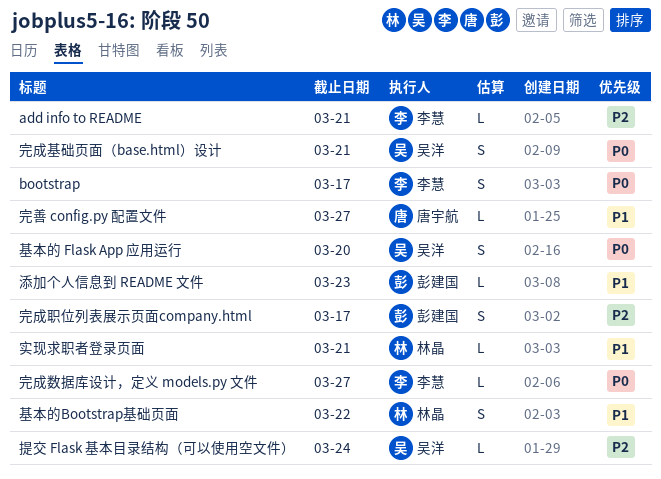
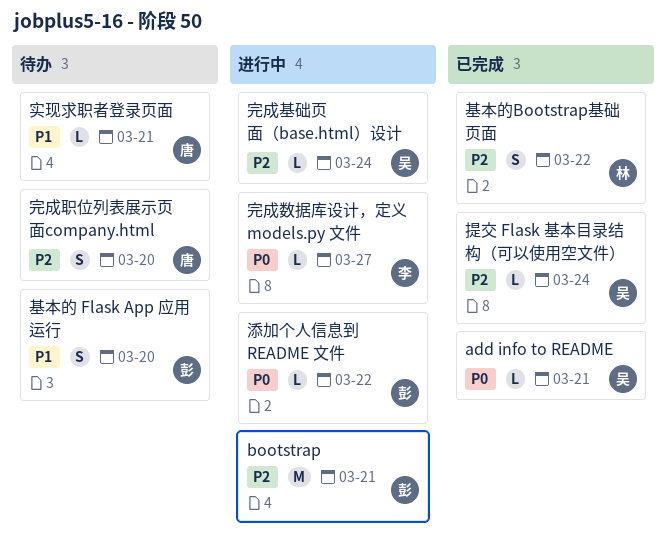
add info to README, owner: 李慧 -> 吴洋
add info to README, priority: P2 -> P0
bootstrap, owner: 李慧 -> 彭建国
bootstrap, priority: P0 -> P2
bootstrap, estimate: S -> M
bootstrap, due: Mar 17 -> Mar 21
基本的 Flask App 应用运行, owner: 吴洋 -> 彭建国
基本的 Flask App 应用运行, priority: P0 -> P1
基本的Bootstrap基础页面, priority: P1 -> P2
完善 config.py 配置文件: present -> none
完成基础页面（base.html）设计, priority: P0 -> P2
完成基础页面（base.html）设计, estimate: S -> L
完成基础页面（base.html）设计, due: Mar 21 -> Mar 24
完成职位列表展示页面company.html, owner: 彭建国 -> 唐宇航
完成职位列表展示页面company.html, due: Mar 17 -> Mar 20
实现求职者登录页面, owner: 林晶 -> 唐宇航
添加个人信息到 README 文件, priority: P1 -> P0
添加个人信息到 README 文件, due: Mar 23 -> Mar 22

